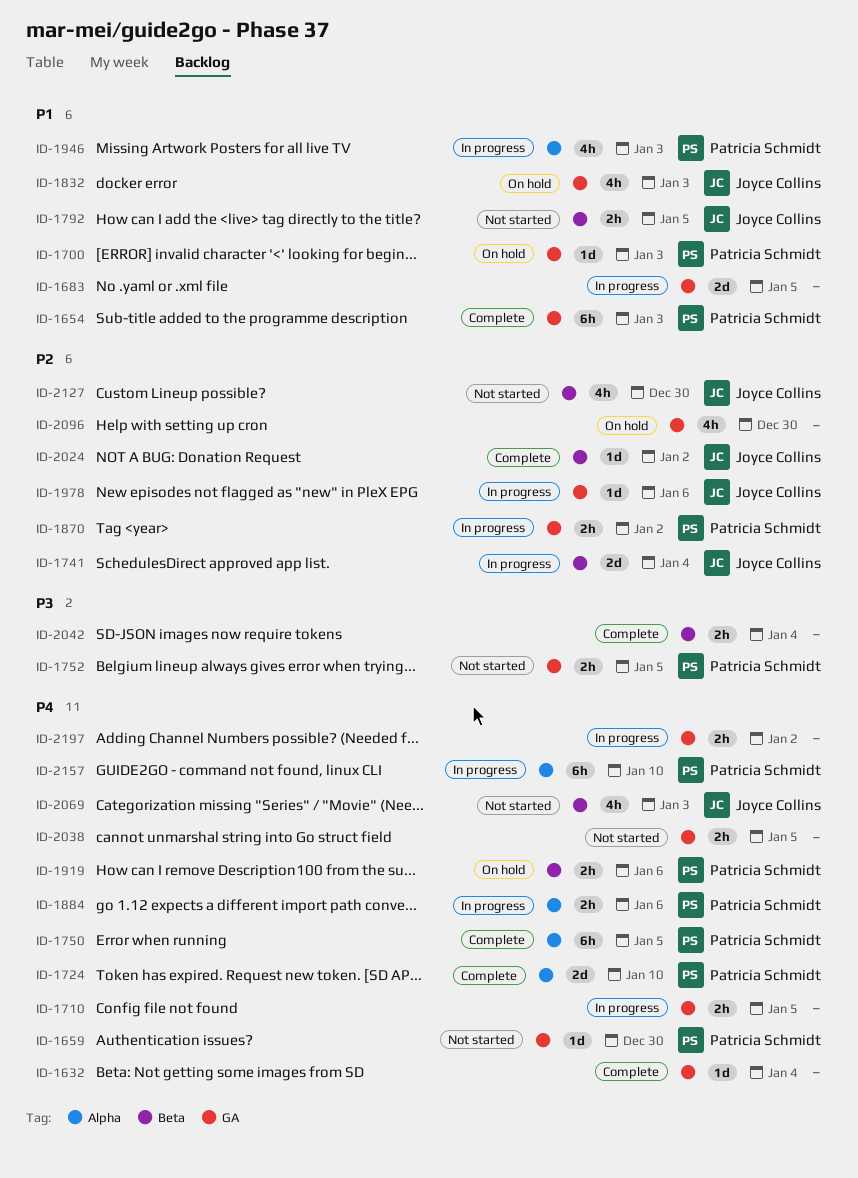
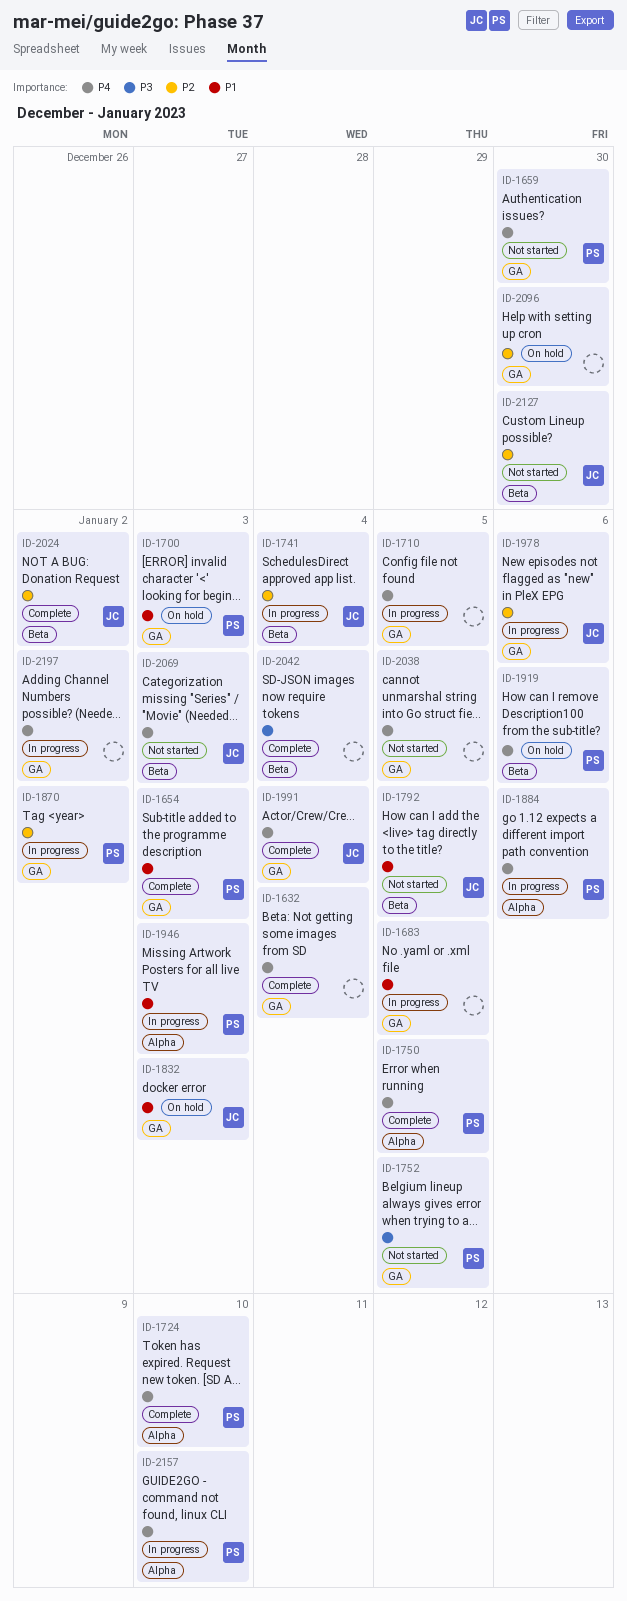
ID-1991: none -> present

